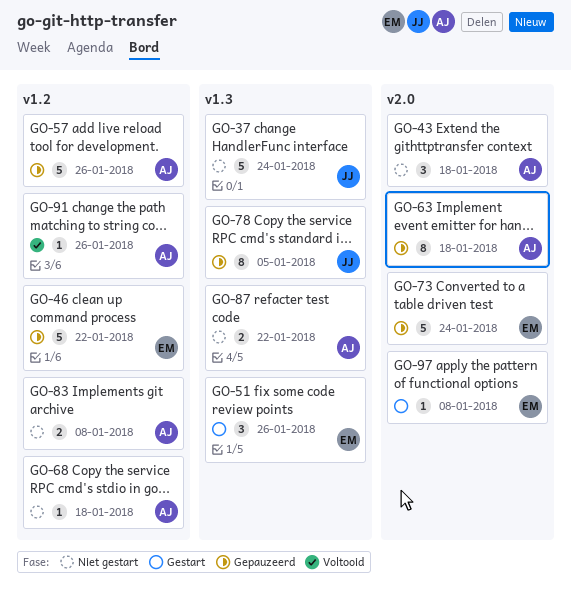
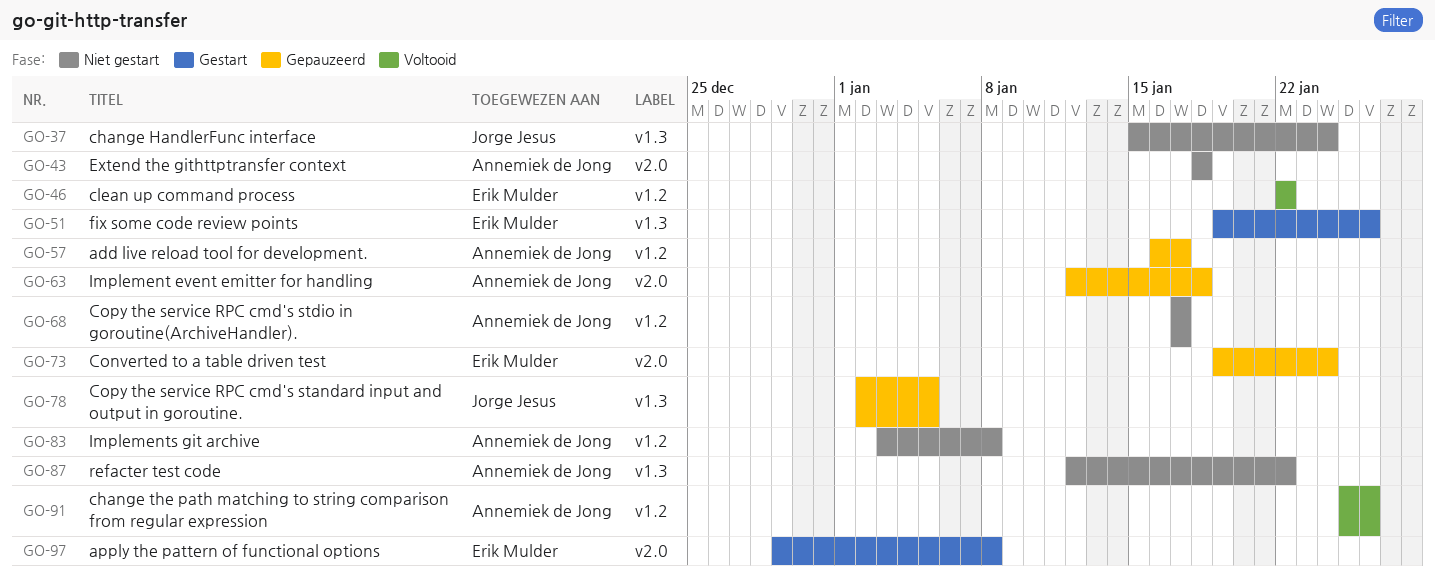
GO-46, status: Gepauzeerd -> Voltooid
GO-57, due: Jan 26 -> Jan 17
GO-68, due: Jan 18 -> Jan 17

